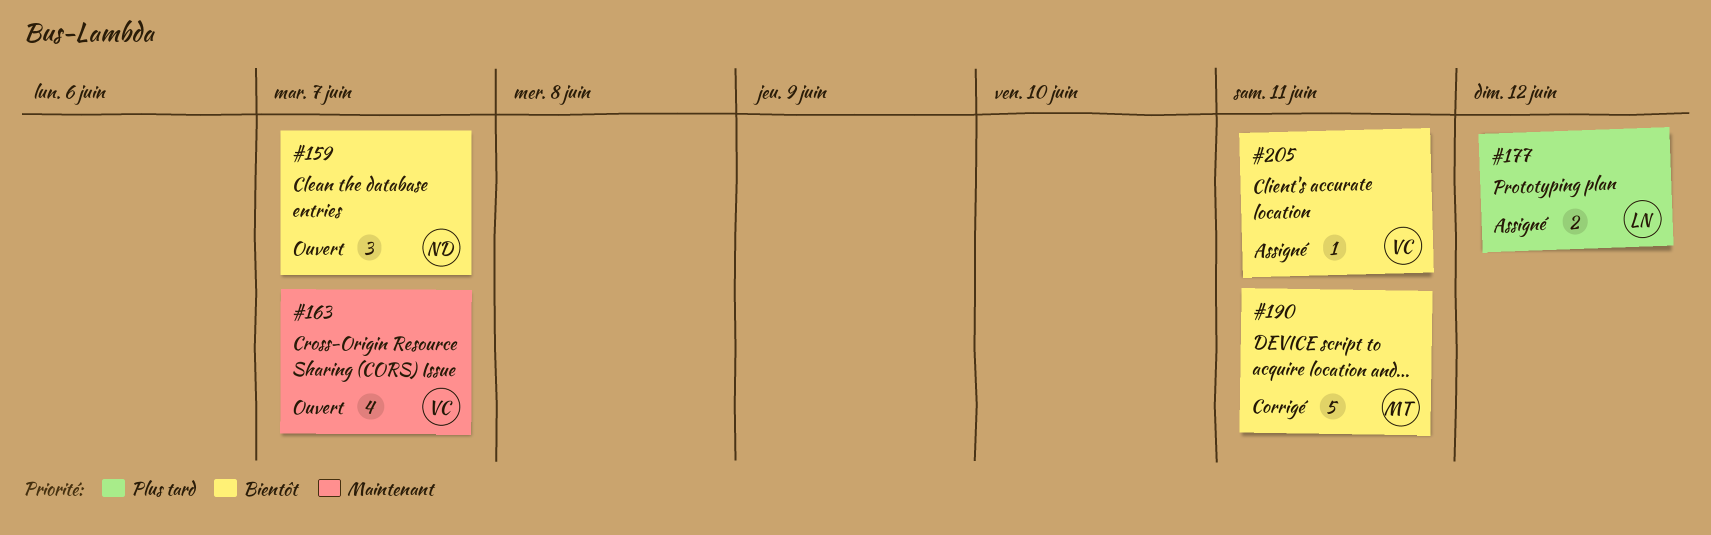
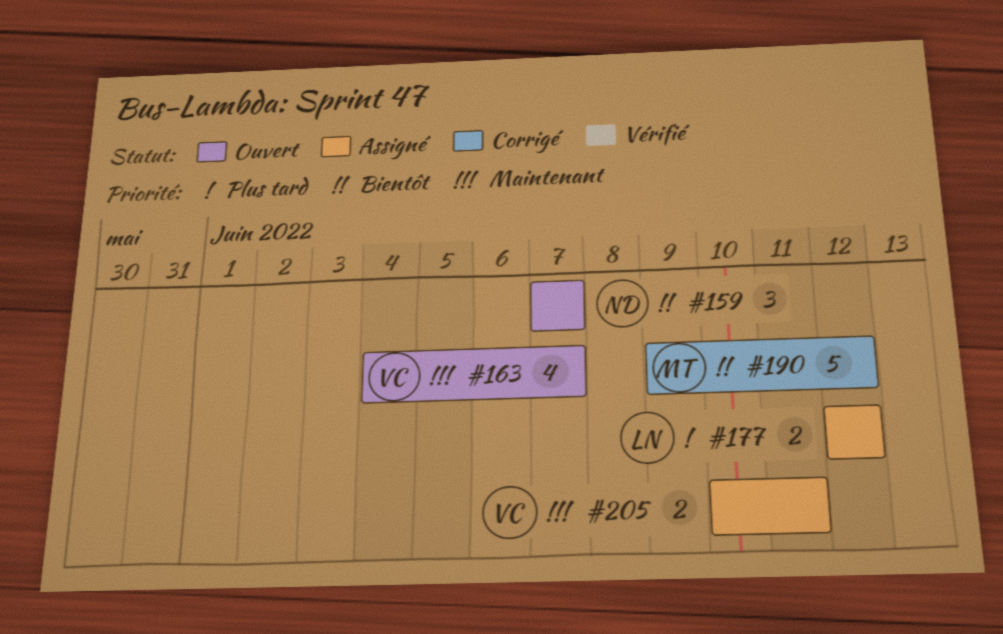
#190, due: Jun 11 -> Jun 12
#205, priority: Bientôt -> Maintenant
#205, estimate: 1 -> 2

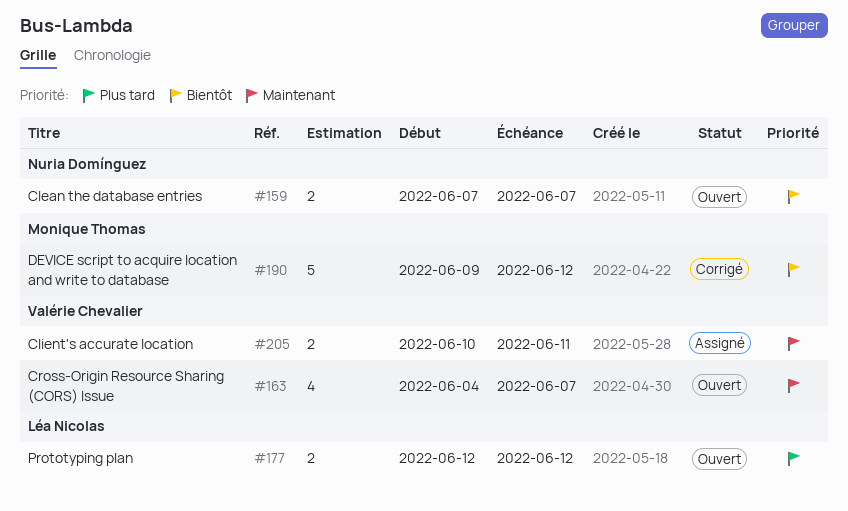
#159, estimate: 3 -> 2
#177, status: Assigné -> Ouvert

